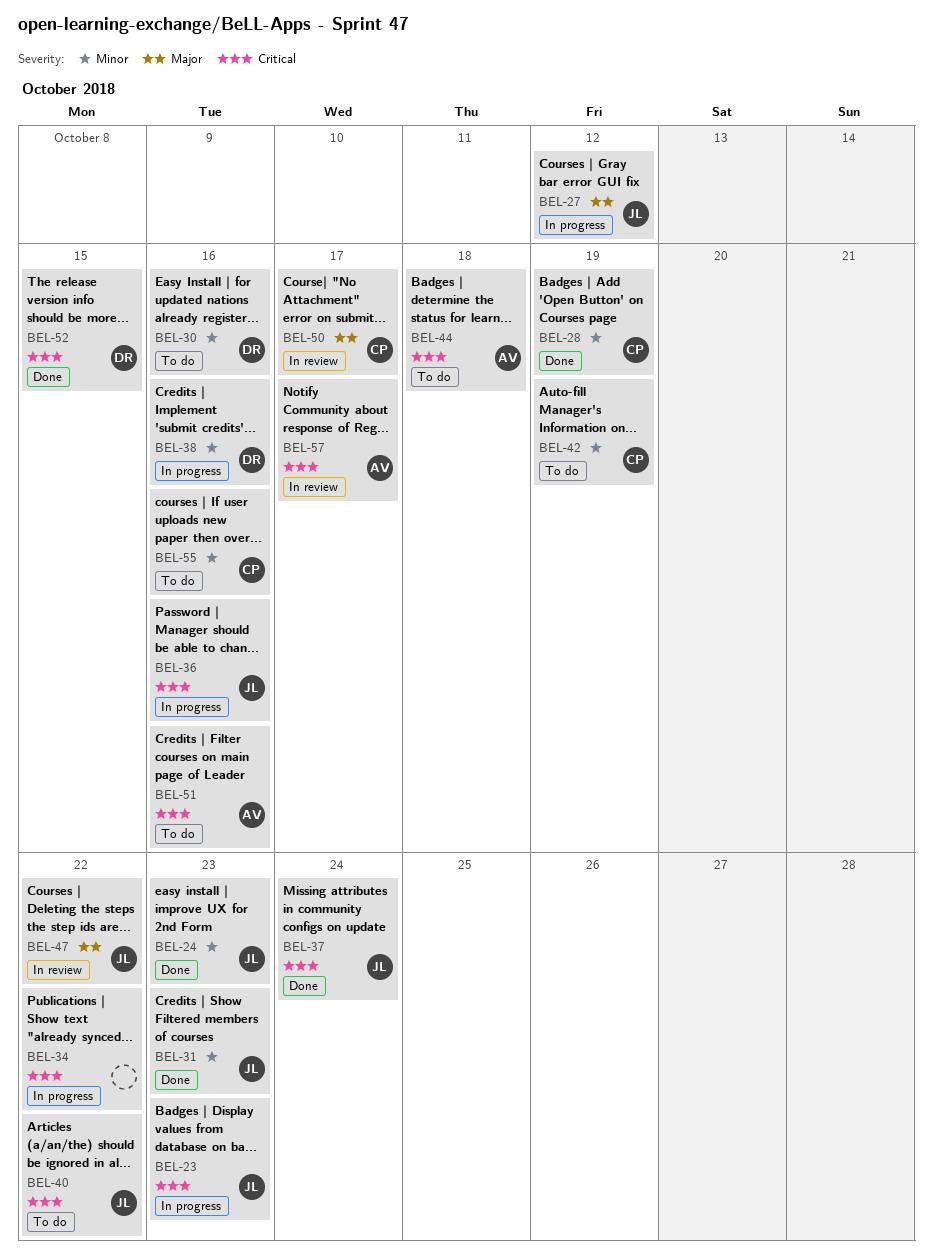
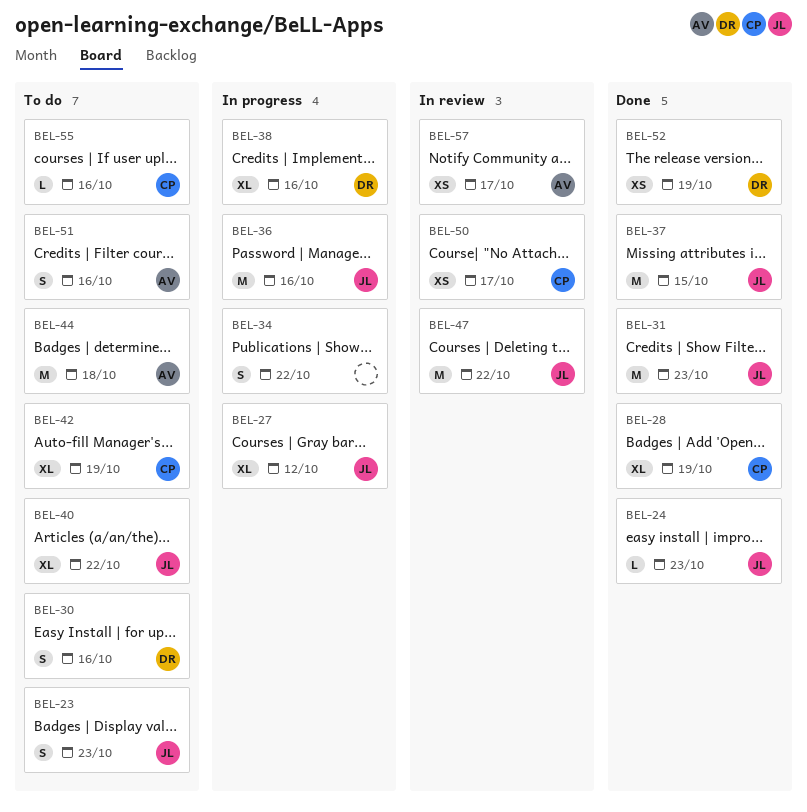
BEL-23, status: In progress -> To do
BEL-37, due: Oct 24 -> Oct 15
BEL-52, due: Oct 15 -> Oct 19

